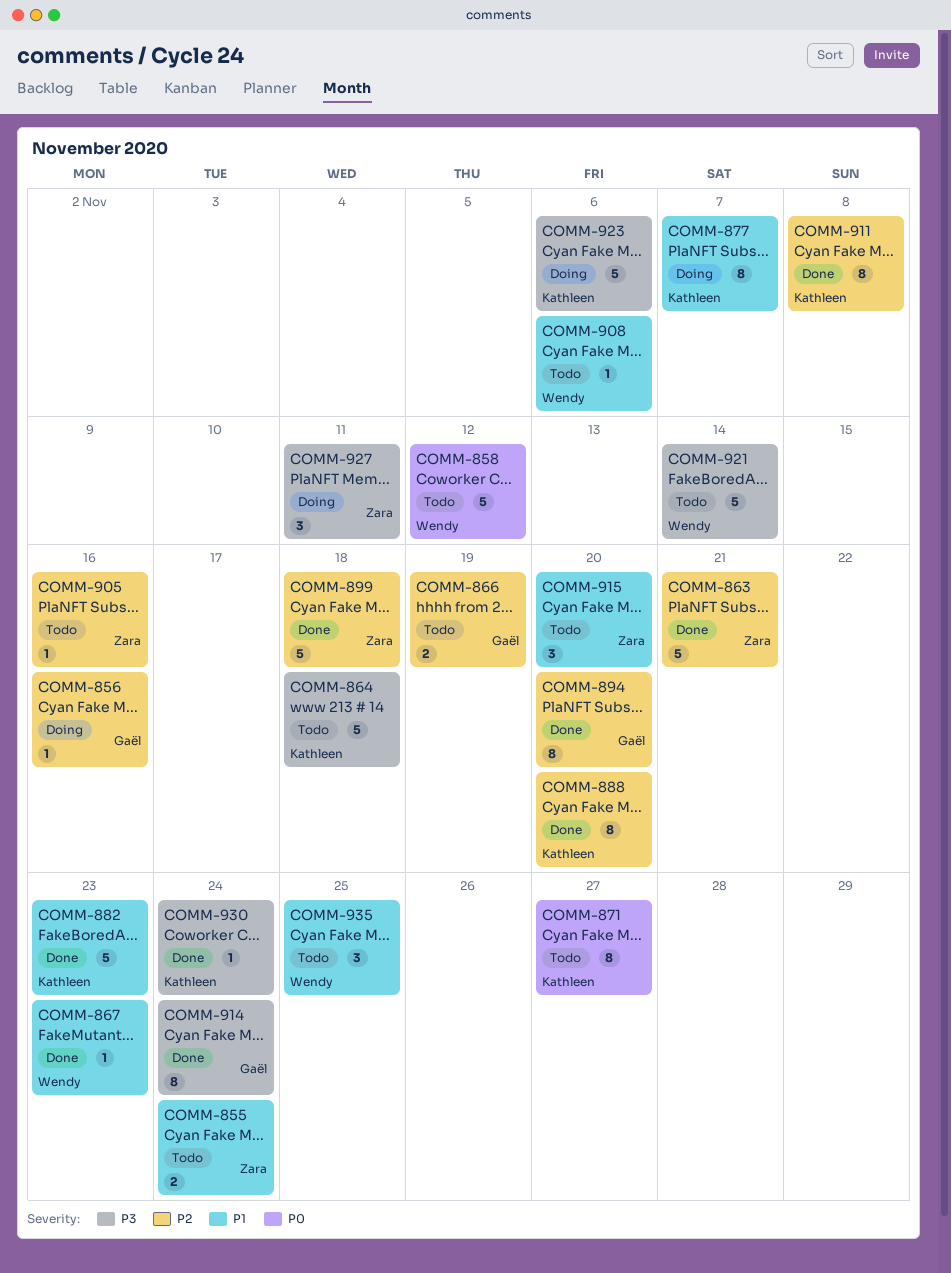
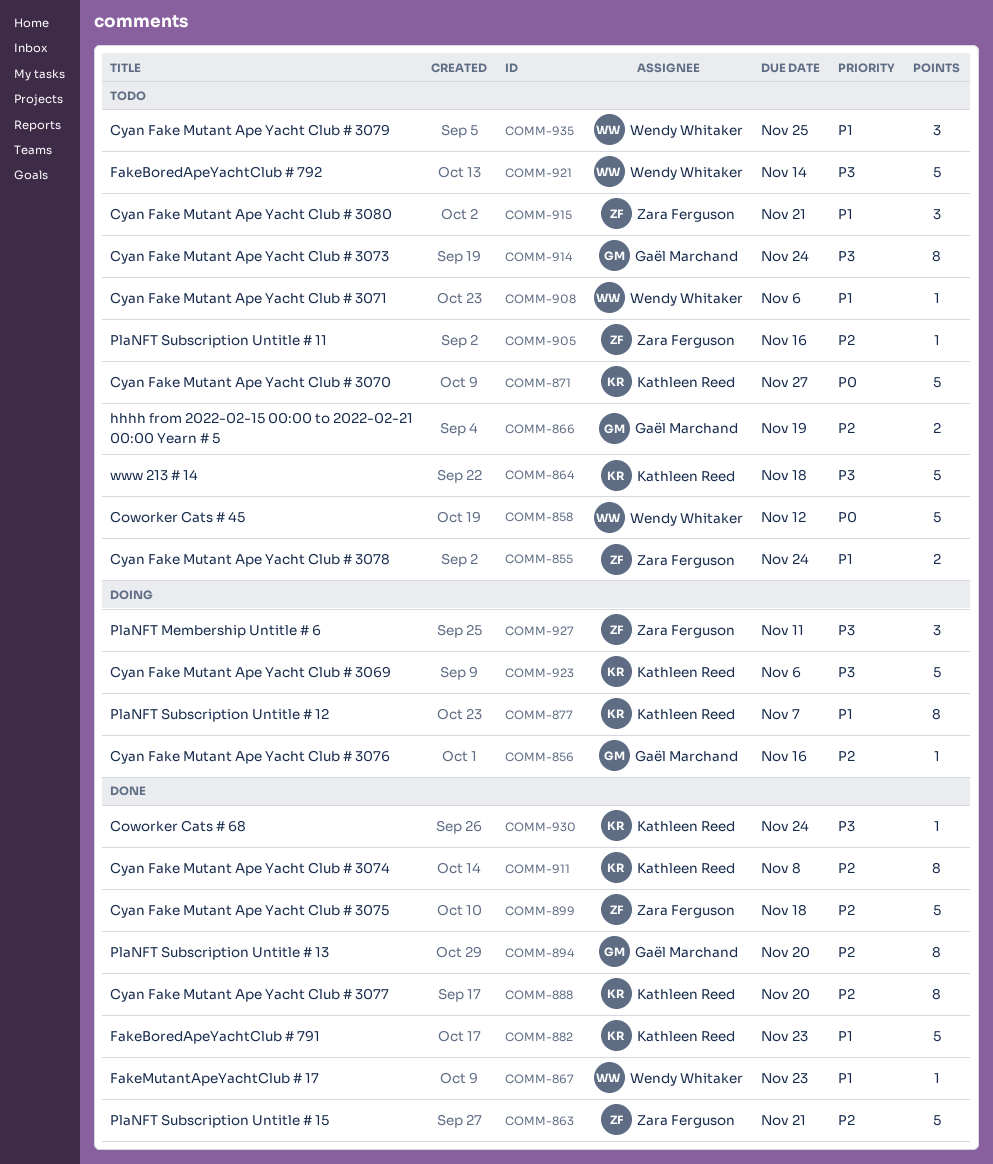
COMM-871, estimate: 8 -> 5
COMM-914, status: Done -> Todo
COMM-915, due: Nov 20 -> Nov 21

